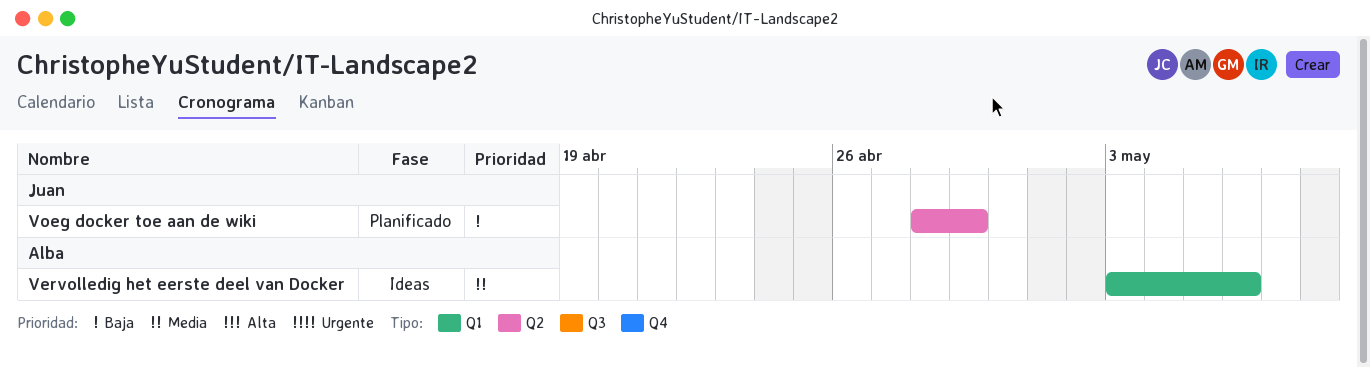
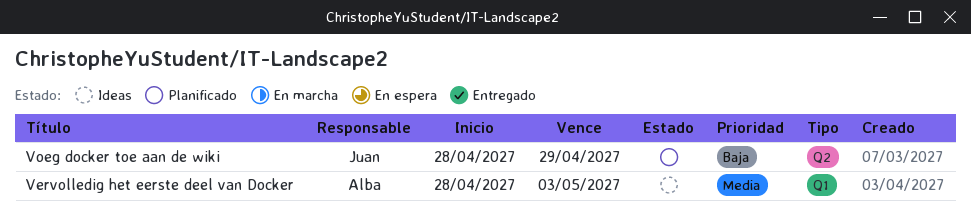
Vervolledig het eerste deel van Docker, start: May 3 -> Apr 28
Vervolledig het eerste deel van Docker, due: May 6 -> May 3

